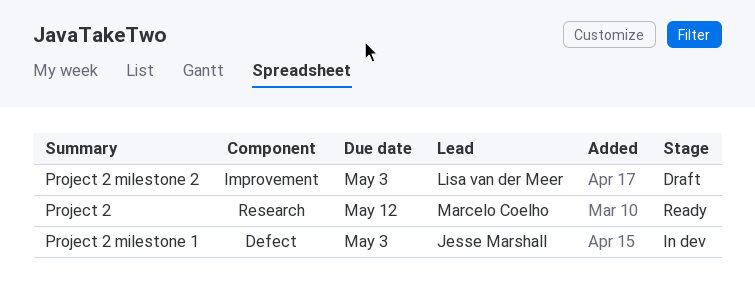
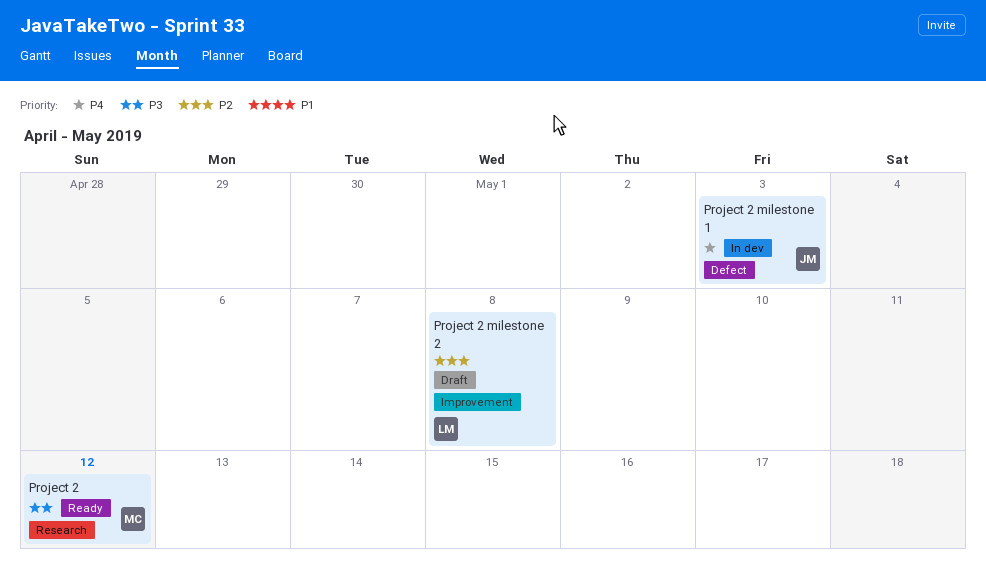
Project 2 milestone 2, due: May 3 -> May 8

